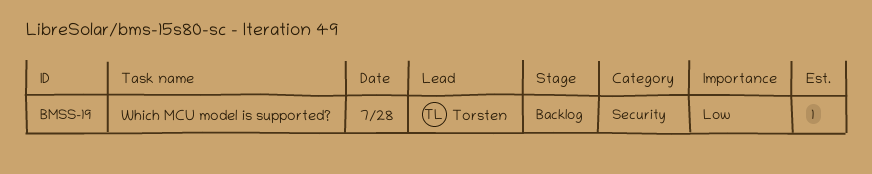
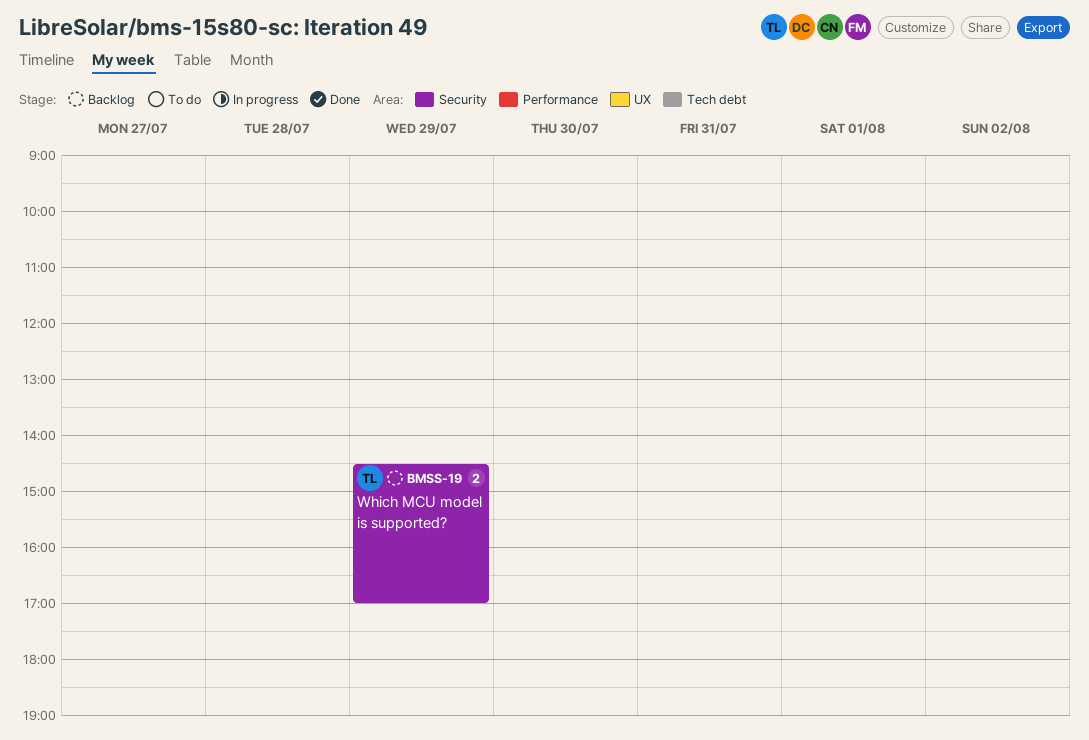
BMSS-19, estimate: 1 -> 2
BMSS-19, day: Jul 28 -> Jul 29

